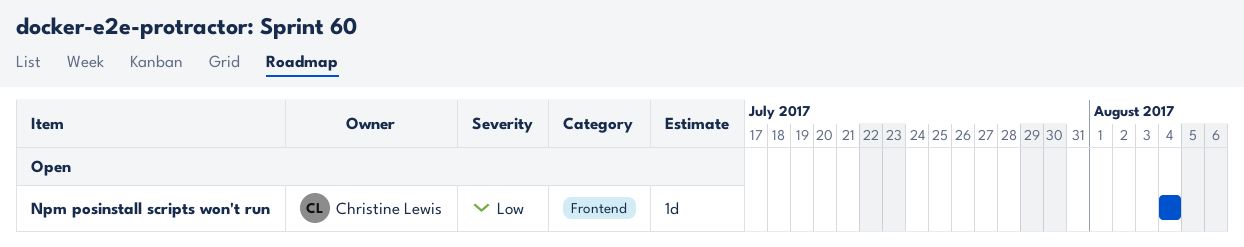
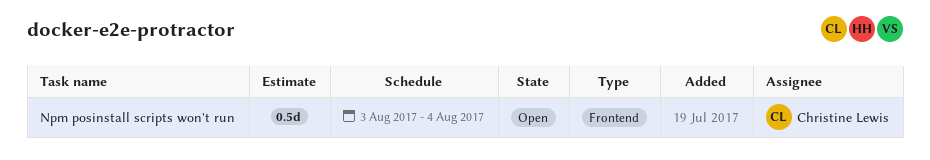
Npm posinstall scripts won't run, estimate: 1d -> 0.5d
Npm posinstall scripts won't run, start: Aug 4 -> Aug 3

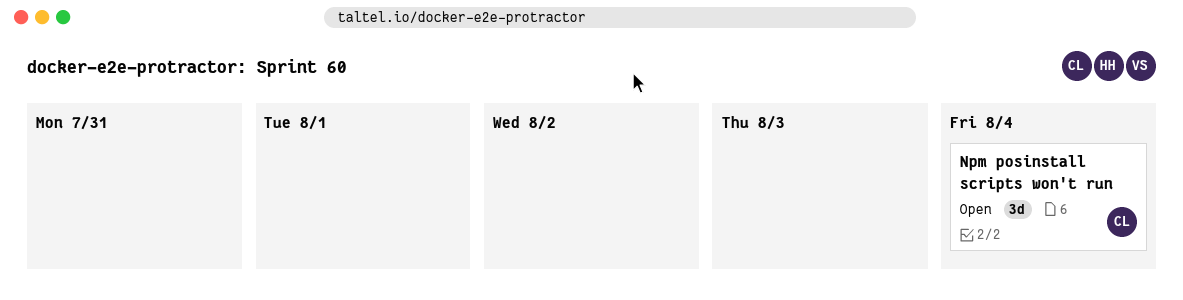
Npm posinstall scripts won't run, estimate: 0.5d -> 3d

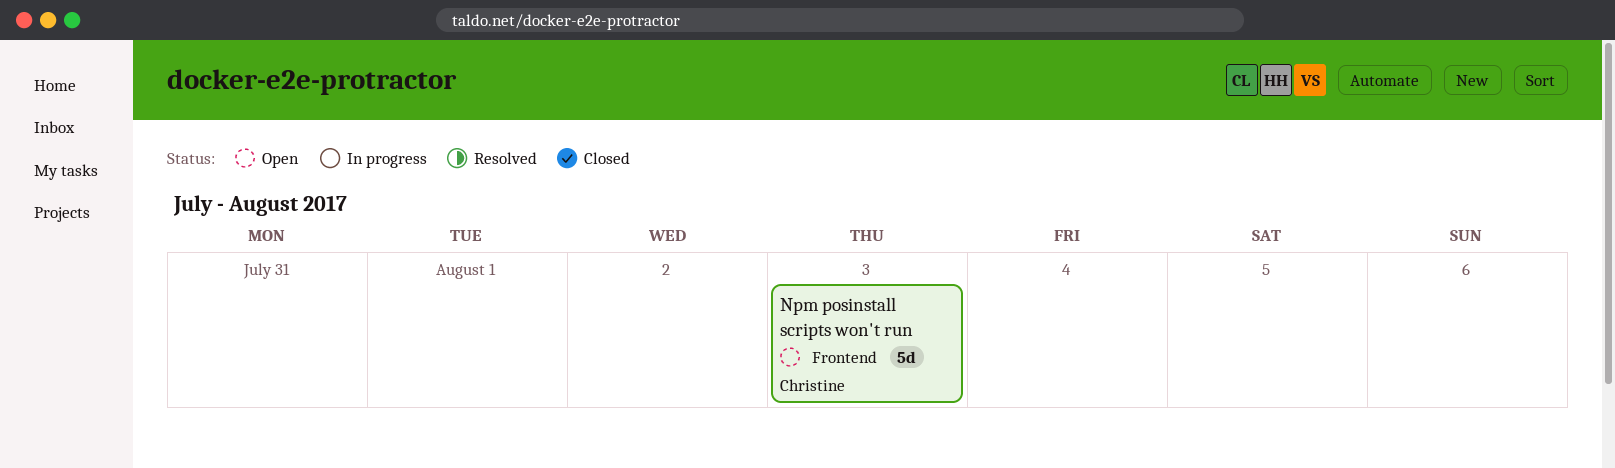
Npm posinstall scripts won't run, estimate: 3d -> 5d
Npm posinstall scripts won't run, due: Aug 4 -> Aug 3

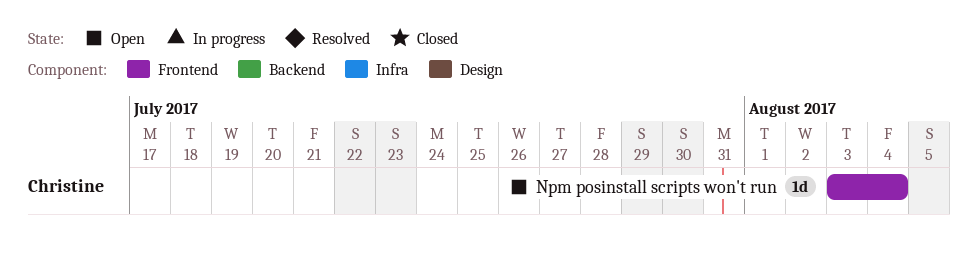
Npm posinstall scripts won't run, estimate: 5d -> 1d
Npm posinstall scripts won't run, due: Aug 3 -> Aug 4

